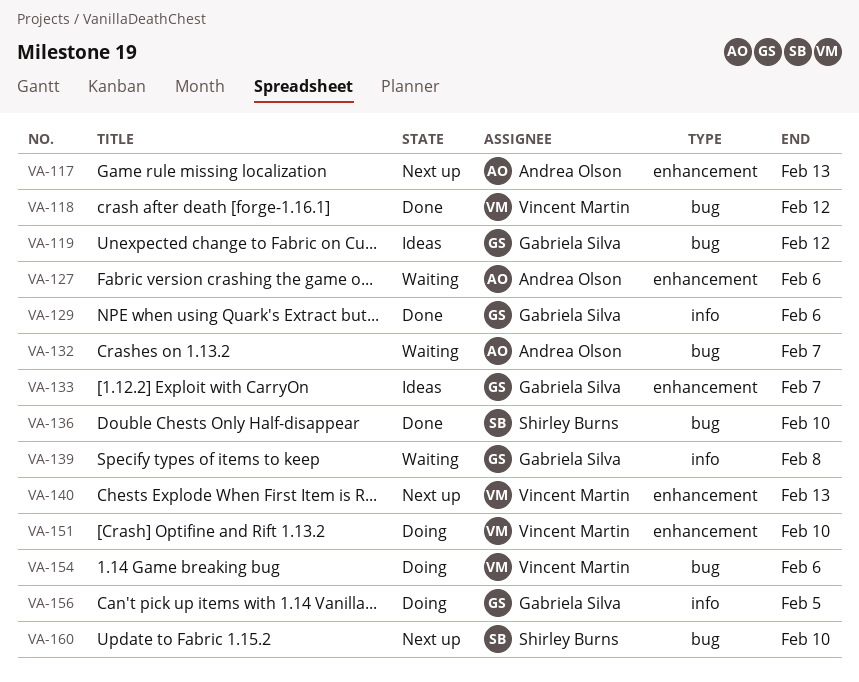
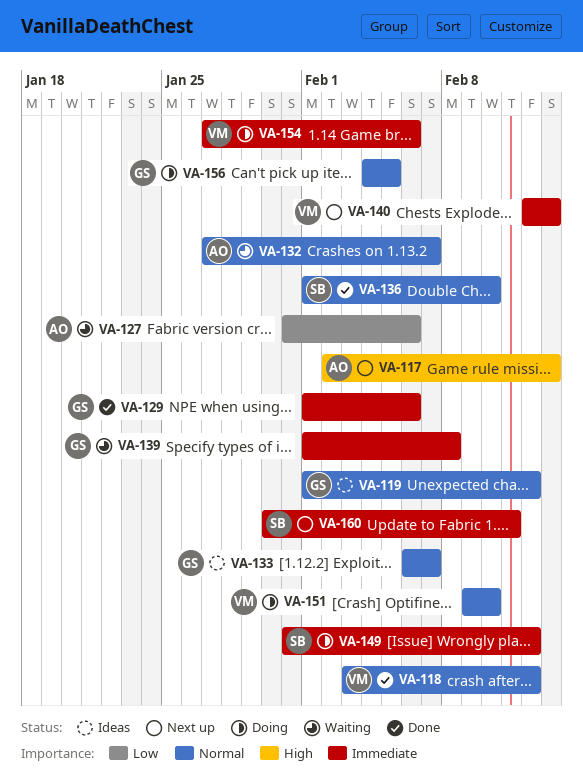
VA-149: none -> present
VA-160, due: Feb 10 -> Feb 11

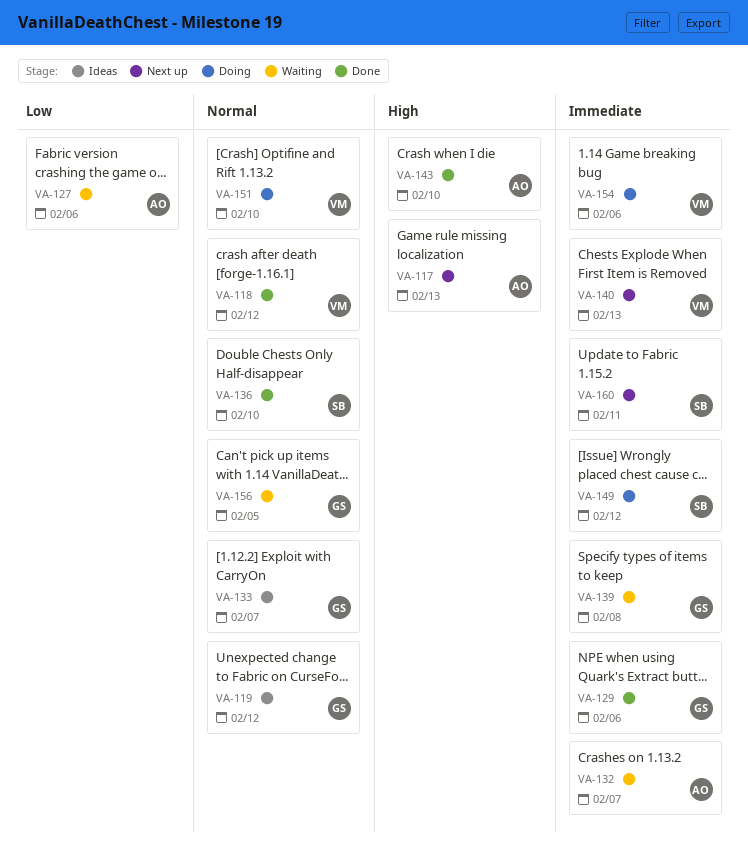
VA-132, priority: Normal -> Immediate
VA-143: none -> present
VA-156, status: Doing -> Waiting

